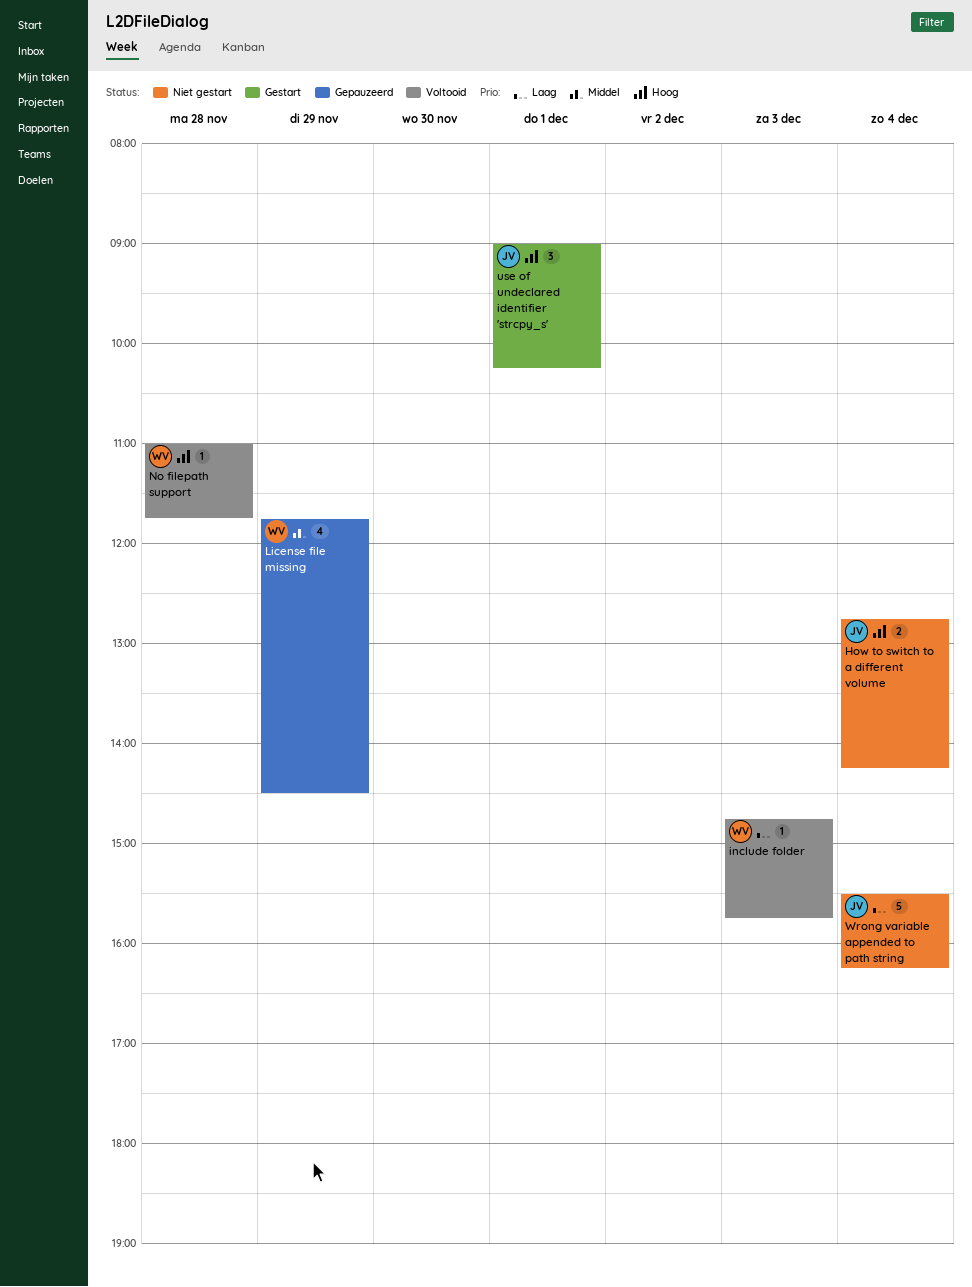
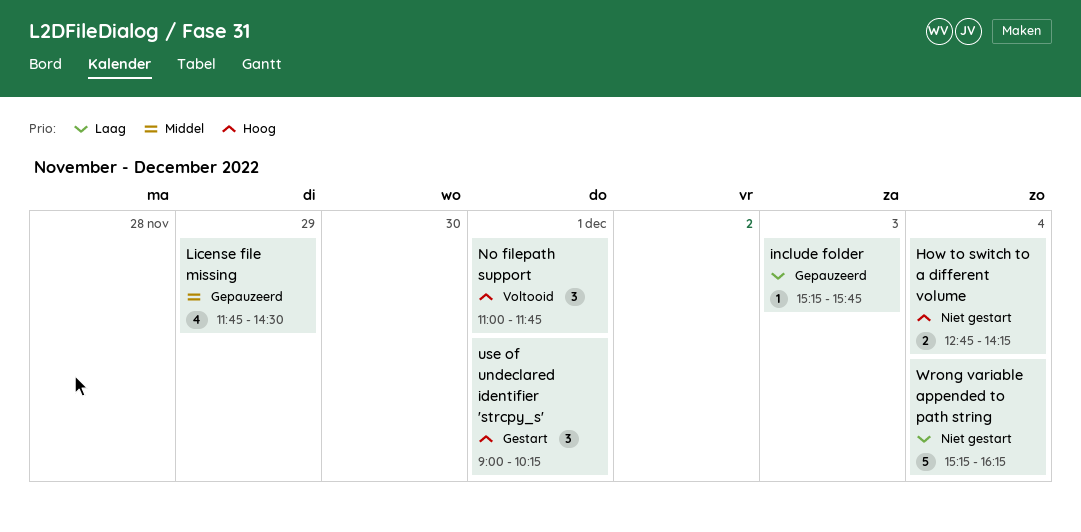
include folder, status: Voltooid -> Gepauzeerd
include folder, begins: 14:45 -> 15:15
No filepath support, estimate: 1 -> 3
No filepath support, day: Nov 28 -> Dec 1
Wrong variable appended to path string, begins: 15:30 -> 15:15

